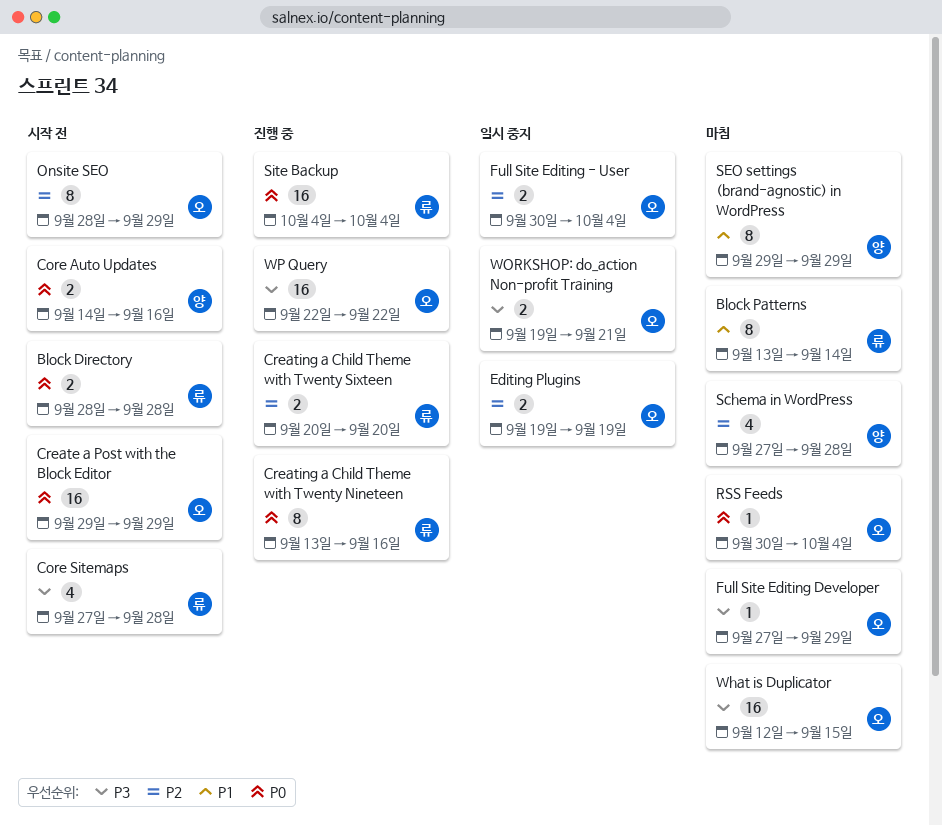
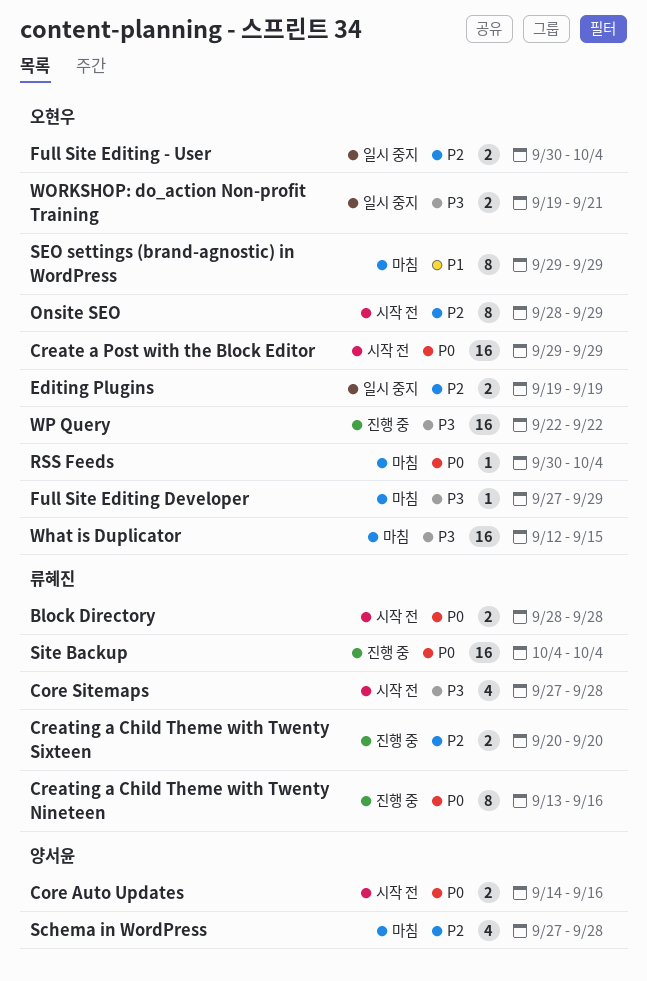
Block Patterns: present -> none
SEO settings (brand-agnostic) in WordPress, owner: 양서윤 -> 오현우

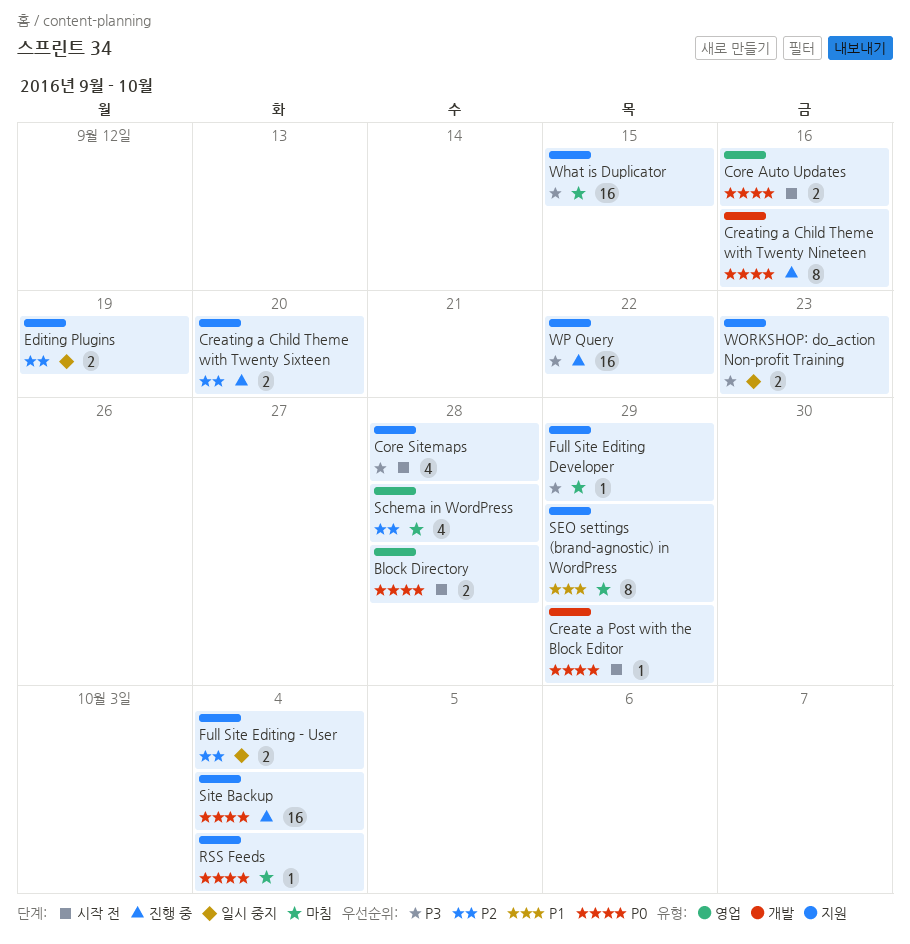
Create a Post with the Block Editor, estimate: 16 -> 1
Onsite SEO: present -> none
WORKSHOP: do_action Non-profit Training, due: Sep 21 -> Sep 23

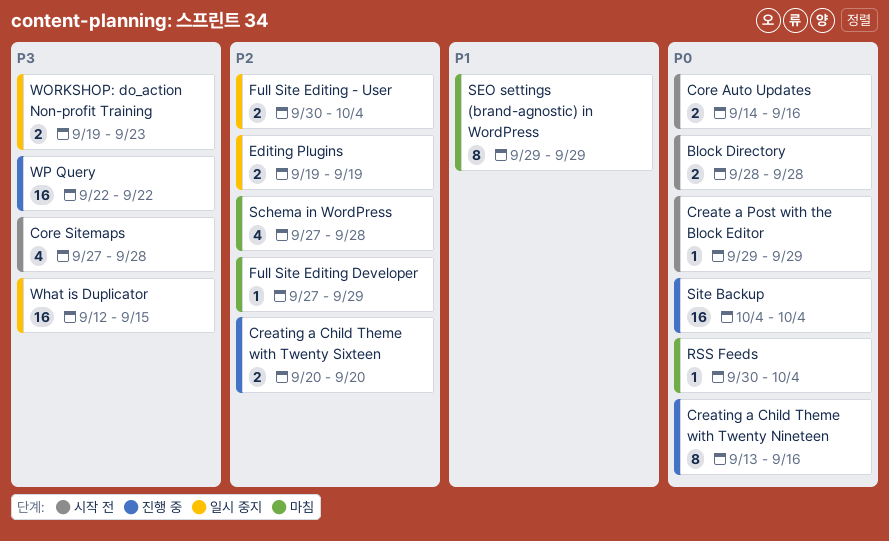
Full Site Editing Developer, priority: P3 -> P2
What is Duplicator, status: 마침 -> 일시 중지

